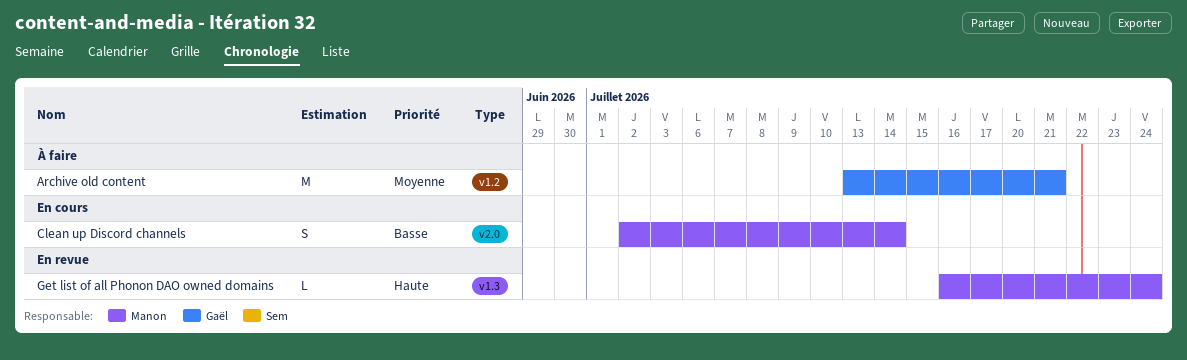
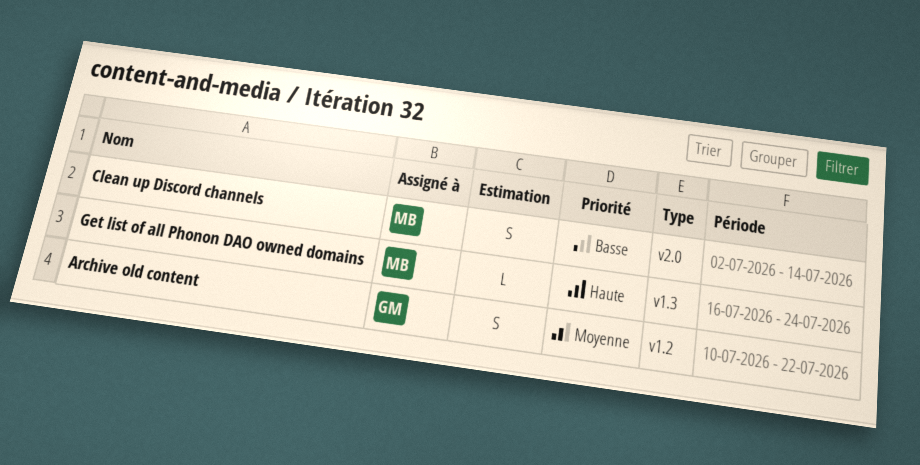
Archive old content, estimate: M -> S
Archive old content, start: Jul 13 -> Jul 10
Archive old content, due: Jul 21 -> Jul 22

